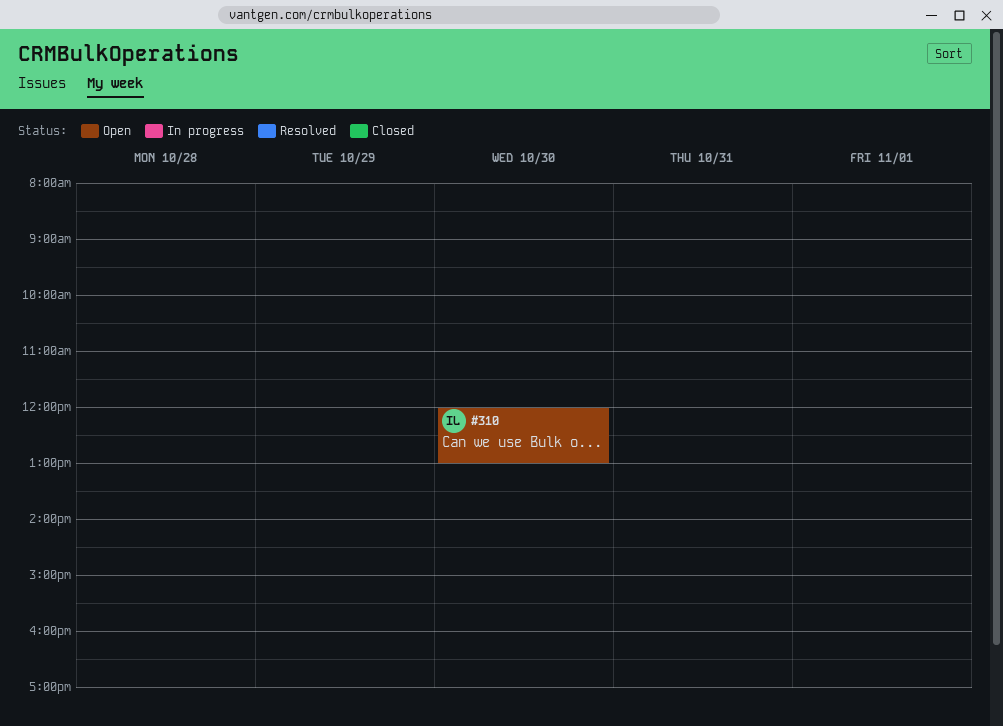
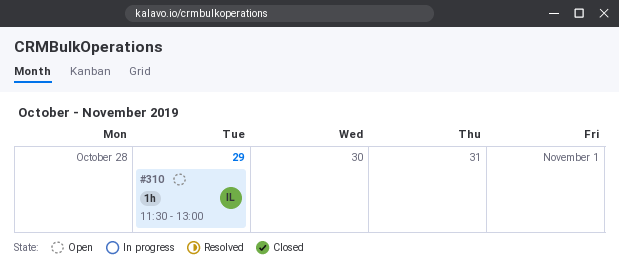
#310, day: Oct 30 -> Oct 29
#310, begins: 12:00 -> 11:30

